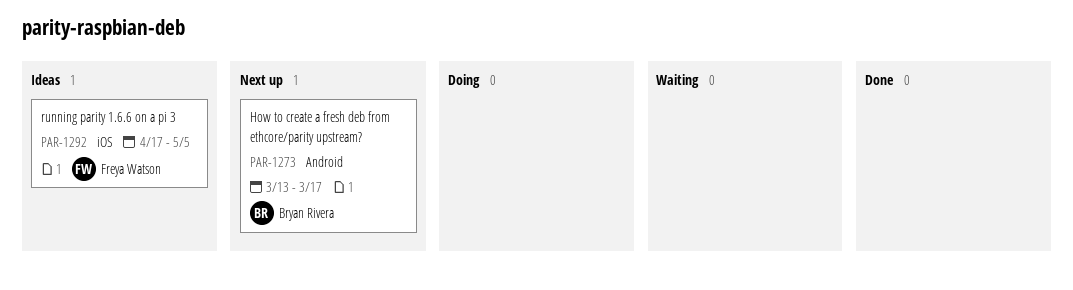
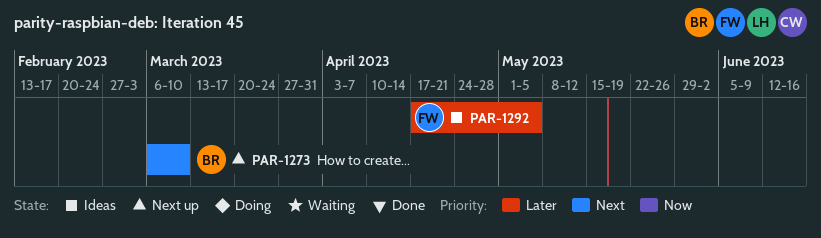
PAR-1273, start: Mar 13 -> Mar 6
PAR-1273, due: Mar 17 -> Mar 10

